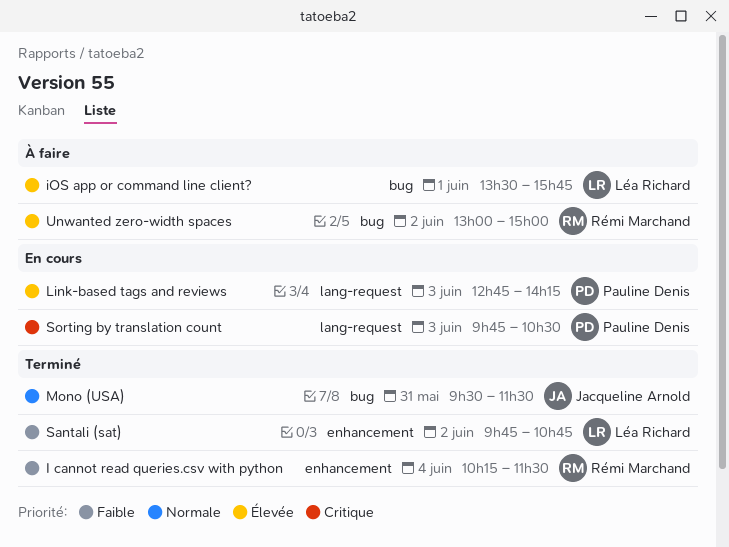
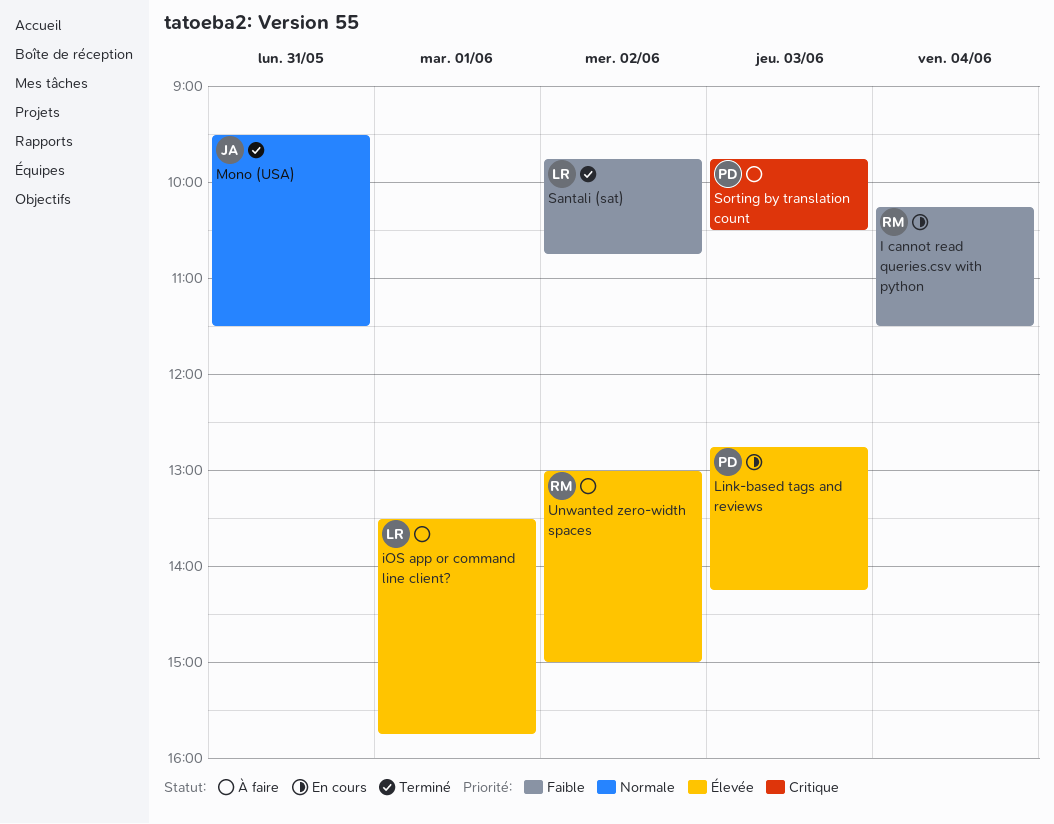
I cannot read queries.csv with python, status: Terminé -> En cours
Sorting by translation count, status: En cours -> À faire

